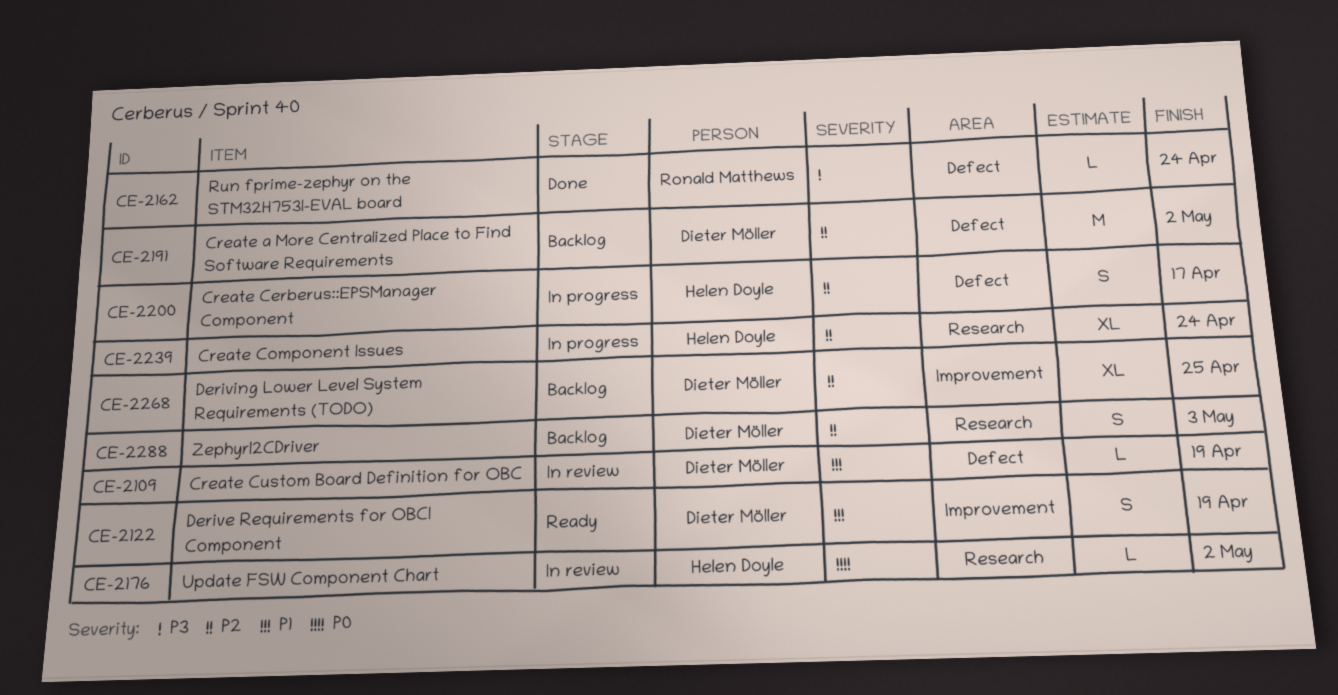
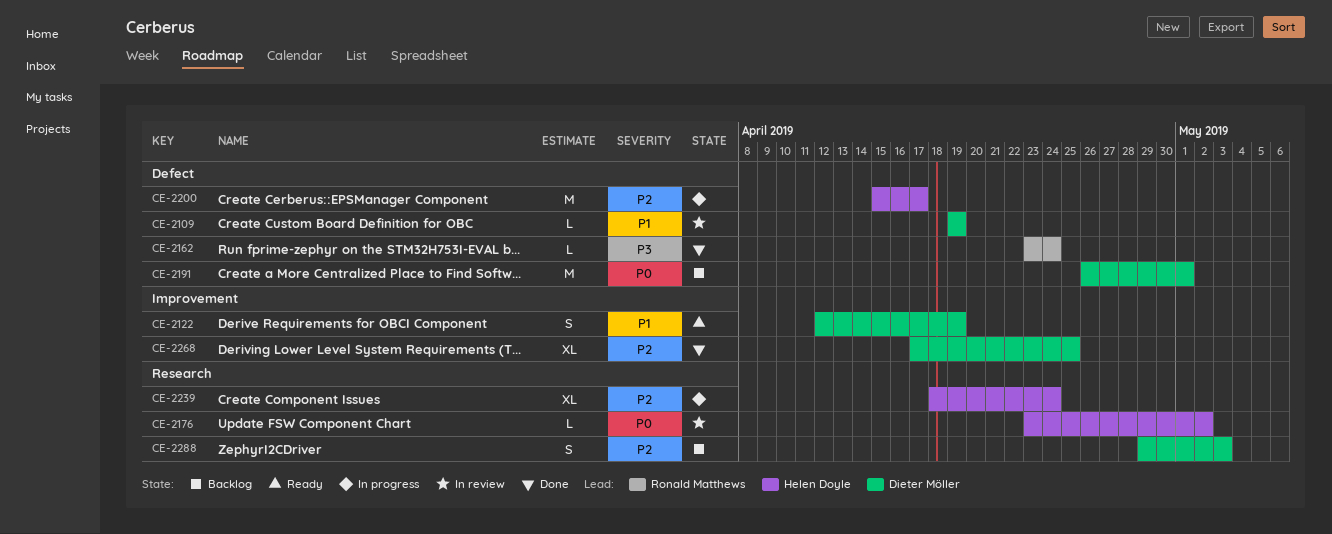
CE-2191, priority: P2 -> P0
CE-2191, due: May 2 -> May 1
CE-2200, estimate: S -> M
CE-2268, status: Backlog -> Done

